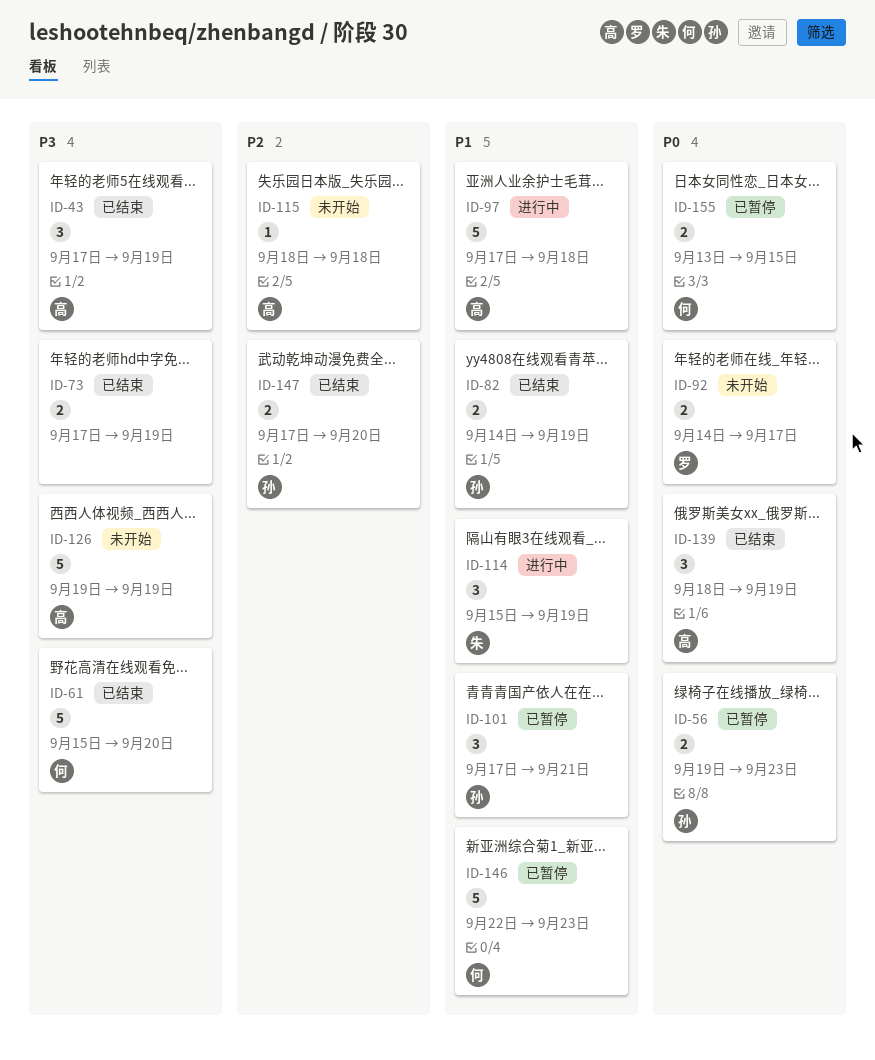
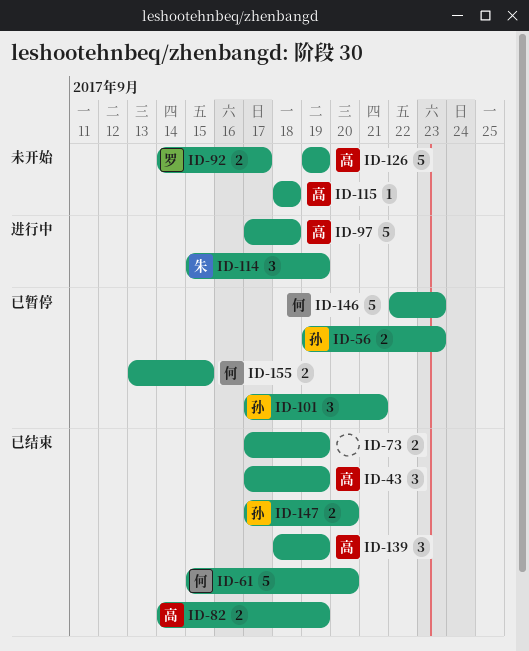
ID-82, owner: 孙 -> 高

